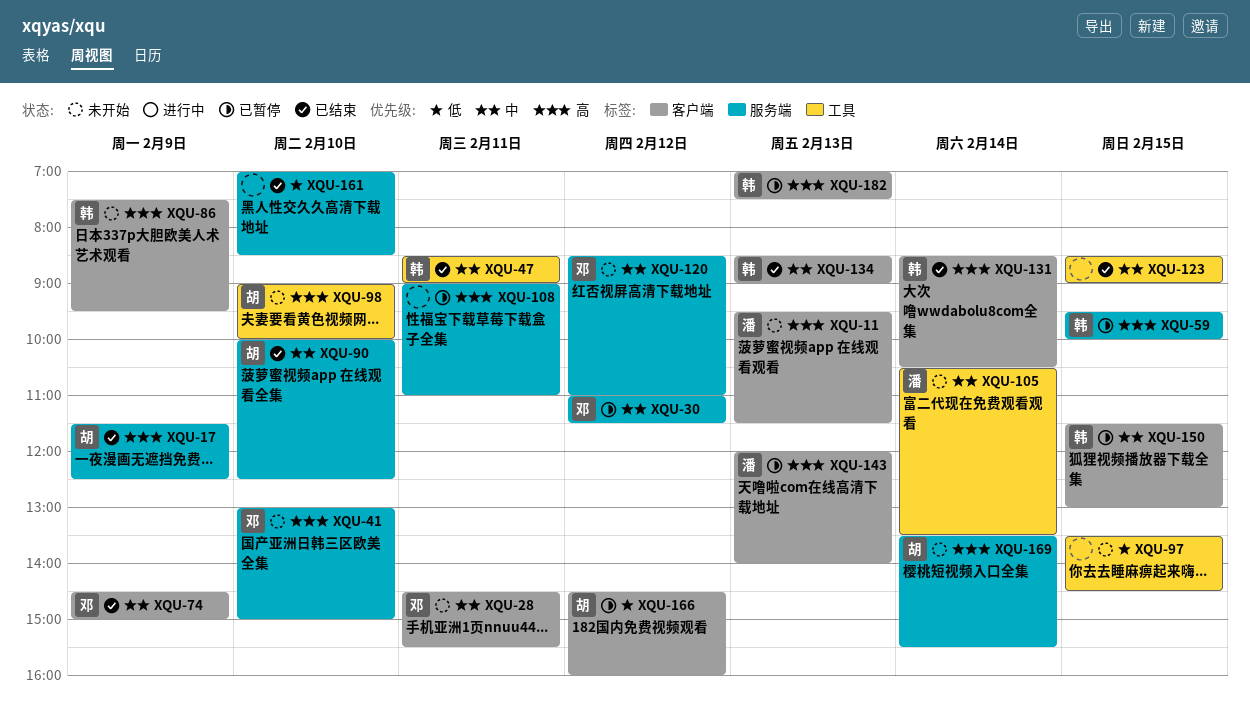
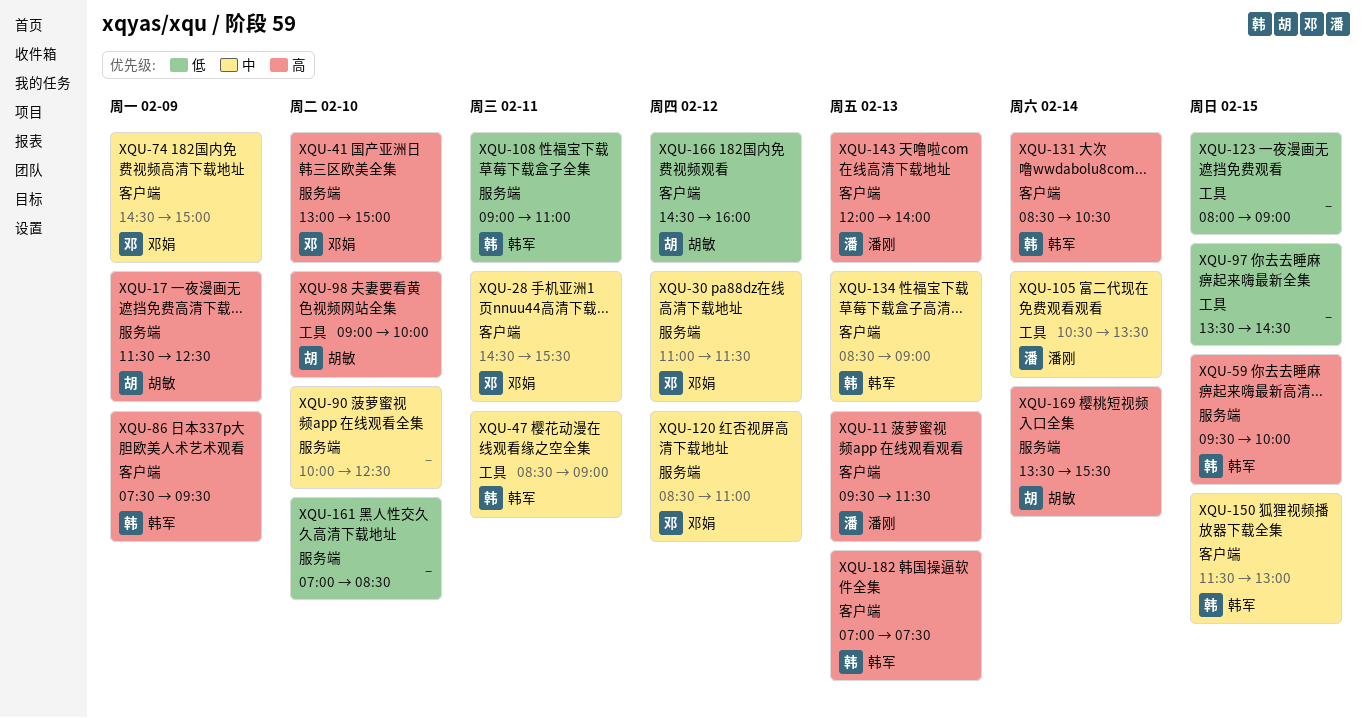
XQU-90, owner: 胡敏 -> none
XQU-108, owner: none -> 韩军
XQU-108, priority: 高 -> 低
XQU-123, priority: 中 -> 低
XQU-123, begins: 08:30 -> 08:00

